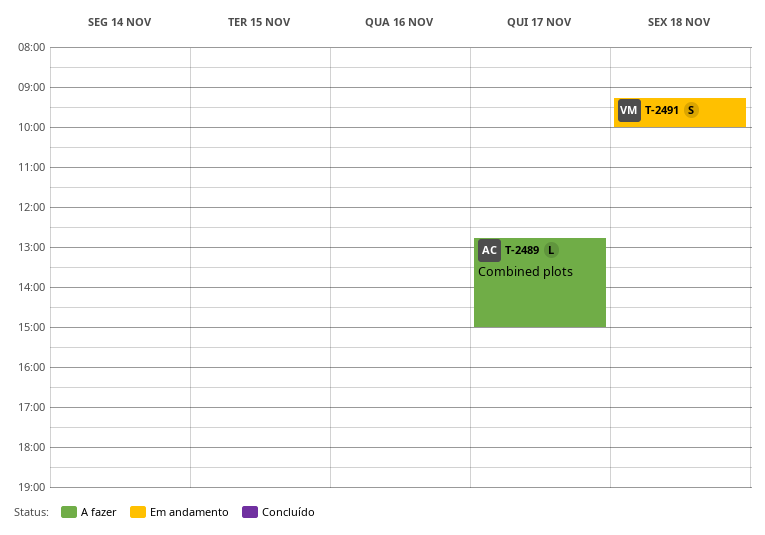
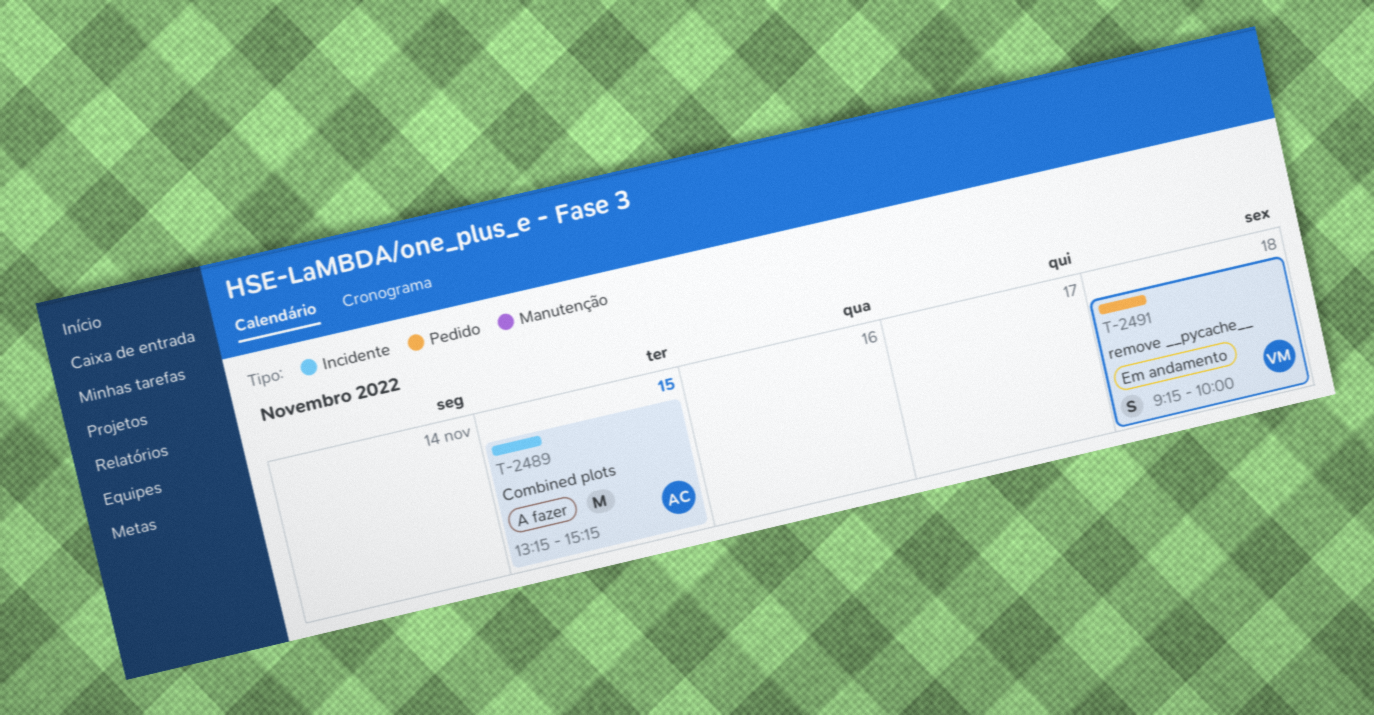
T-2489, estimate: L -> M
T-2489, day: Nov 17 -> Nov 15
T-2489, begins: 12:45 -> 13:15
T-2489, ends: 15:00 -> 15:15

